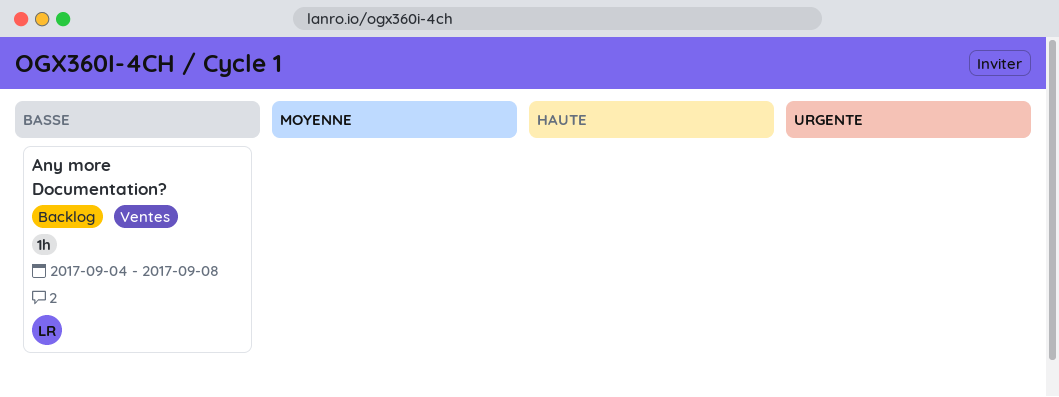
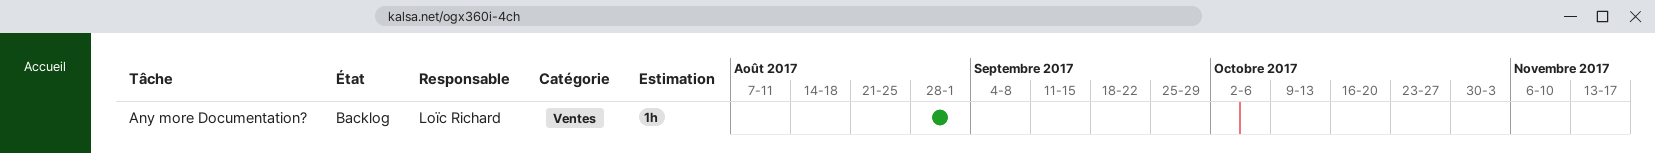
Any more Documentation?, start: Sep 4 -> Aug 28
Any more Documentation?, due: Sep 8 -> Sep 1

